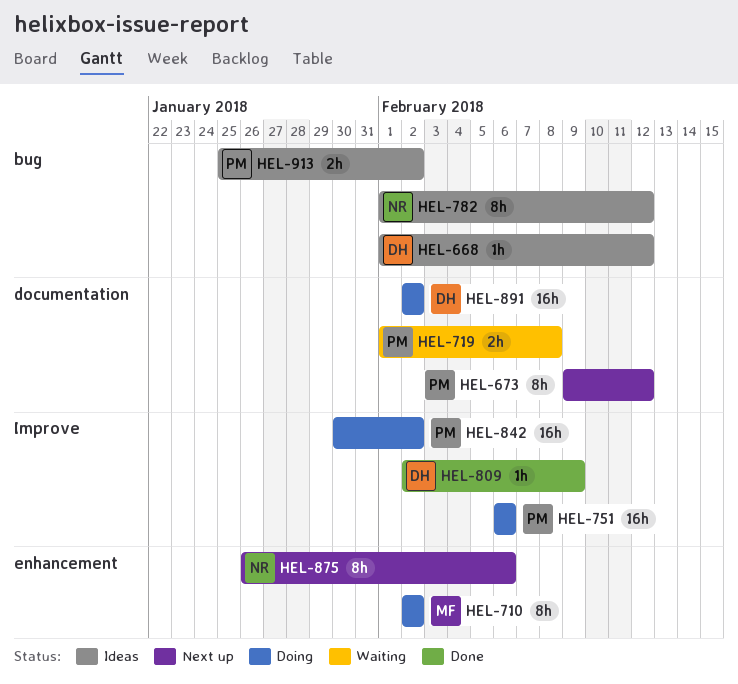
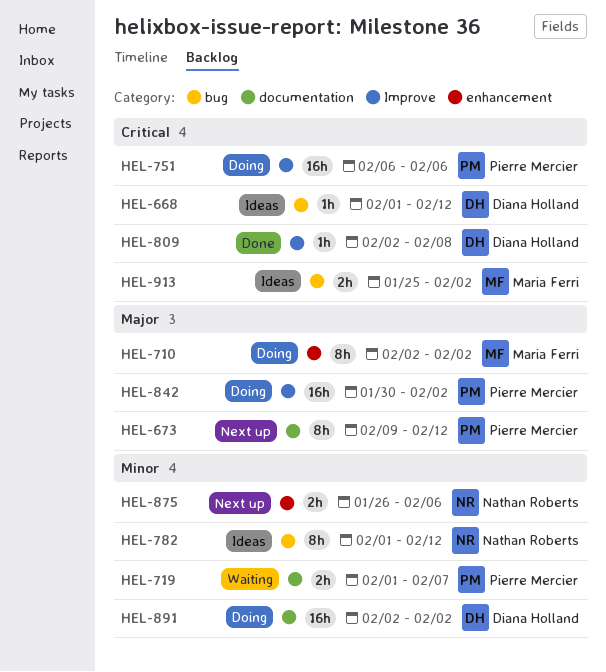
HEL-719, due: Feb 8 -> Feb 7
HEL-809, due: Feb 9 -> Feb 8
HEL-875, estimate: 8h -> 2h
HEL-913, owner: Pierre Mercier -> Maria Ferri

